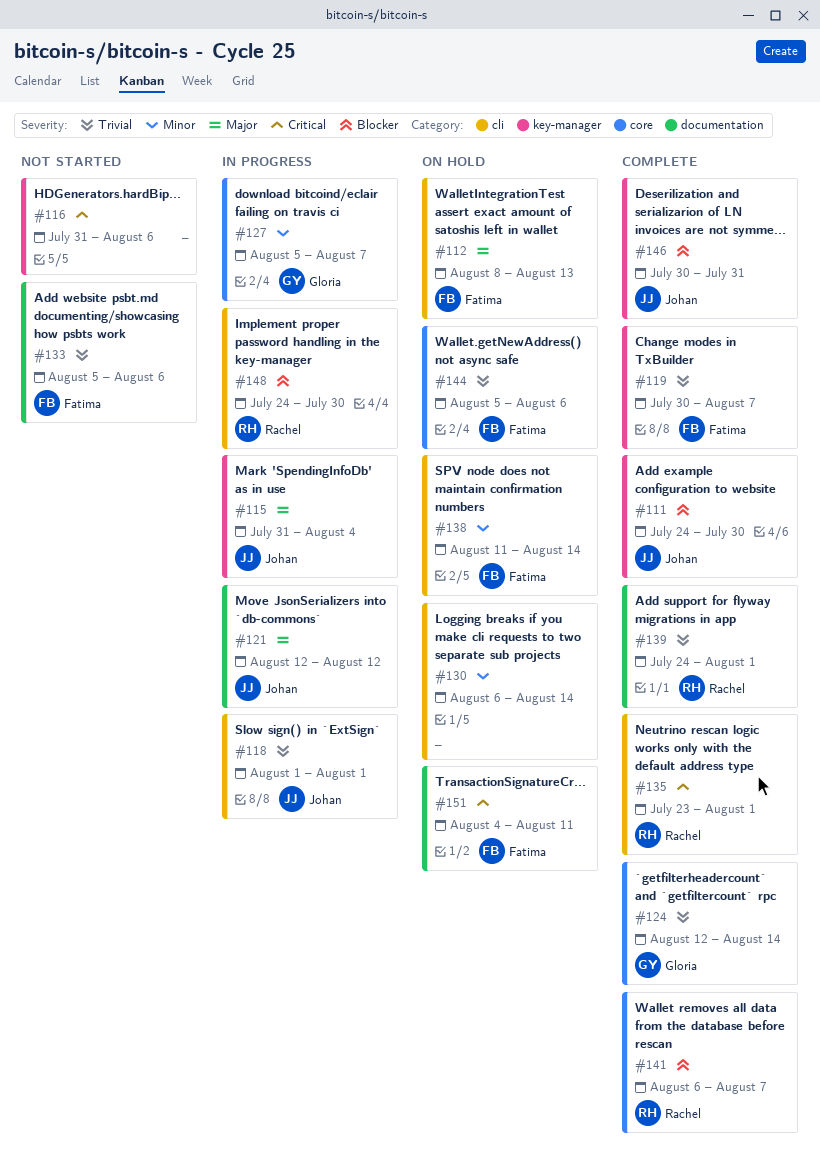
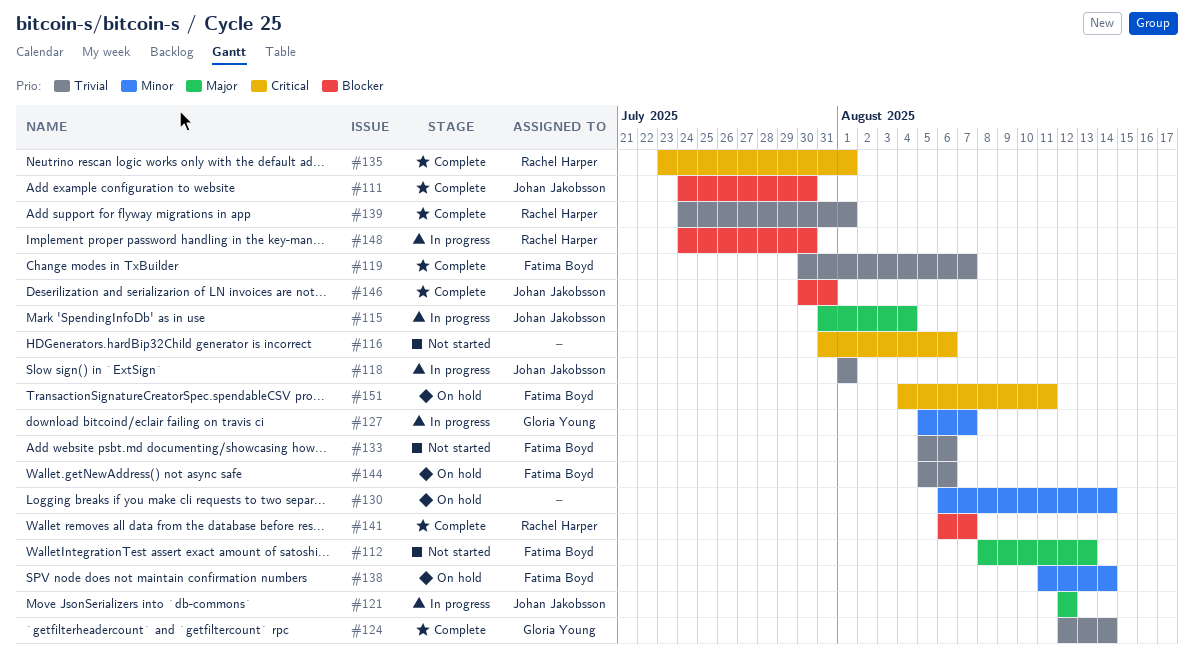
#112, status: On hold -> Not started

